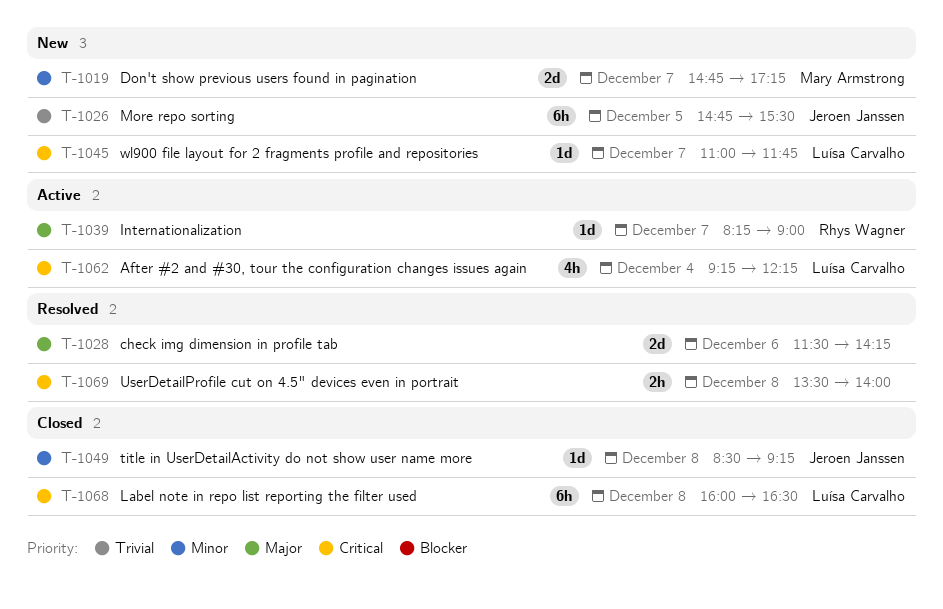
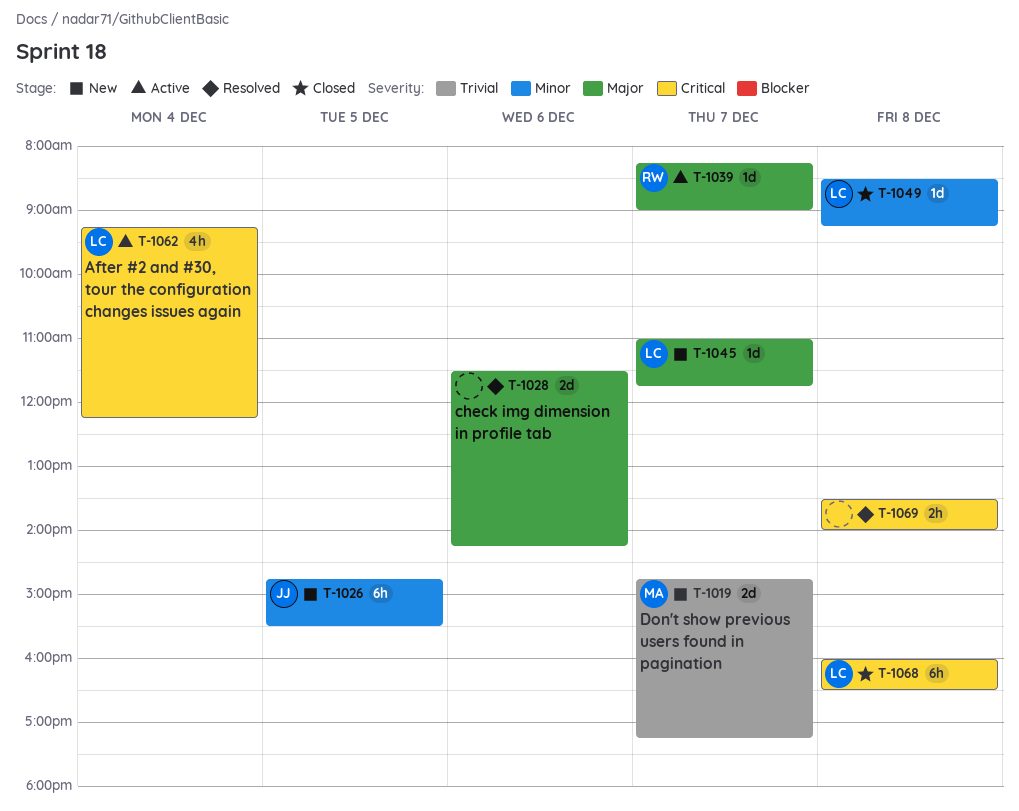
T-1019, priority: Minor -> Trivial
T-1026, priority: Trivial -> Minor
T-1045, priority: Critical -> Major
T-1049, owner: Jeroen Janssen -> Luísa Carvalho

